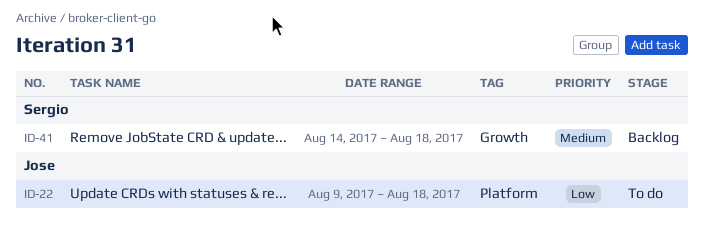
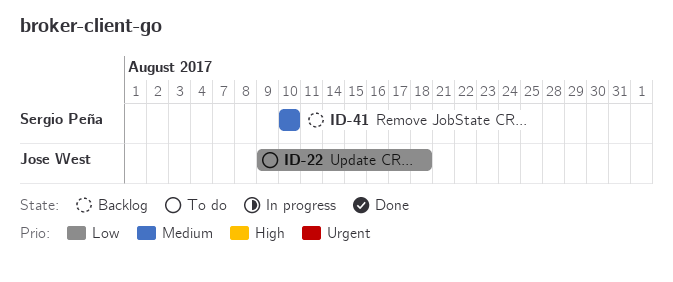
ID-41, start: Aug 14 -> Aug 10
ID-41, due: Aug 18 -> Aug 10

